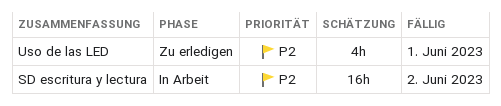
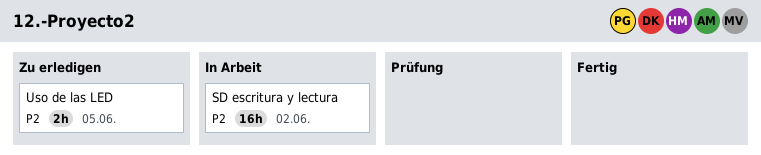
Uso de las LED, estimate: 4h -> 2h
Uso de las LED, due: Jun 1 -> Jun 5

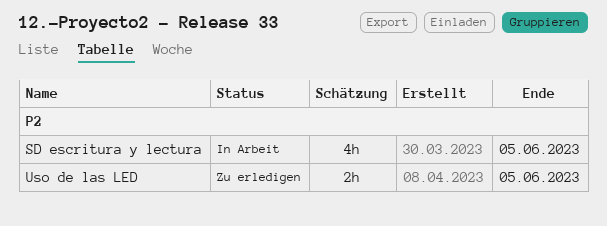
SD escritura y lectura, estimate: 16h -> 4h
SD escritura y lectura, due: Jun 2 -> Jun 5

